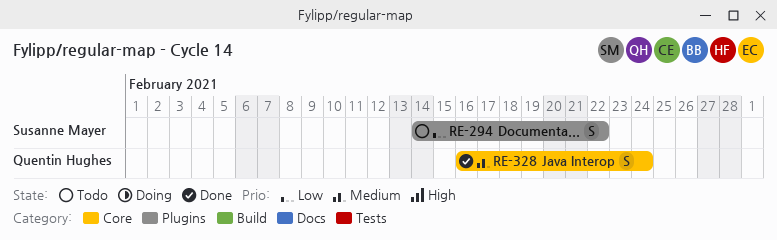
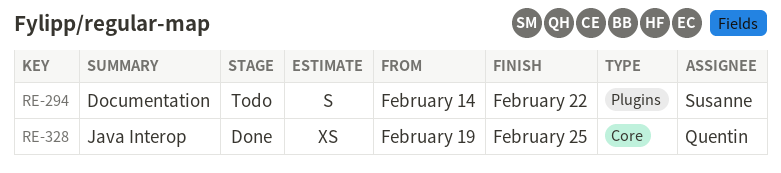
RE-328, estimate: S -> XS
RE-328, start: Feb 16 -> Feb 19
RE-328, due: Feb 24 -> Feb 25

